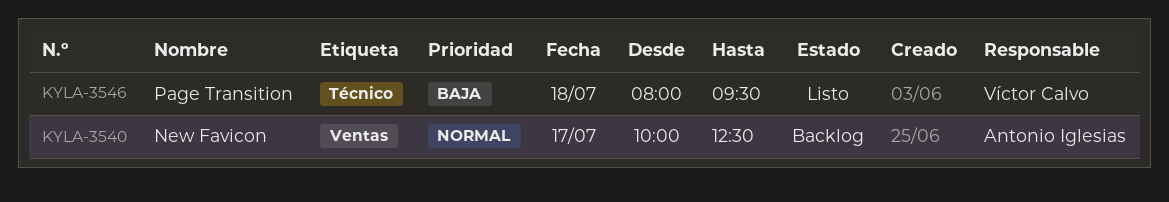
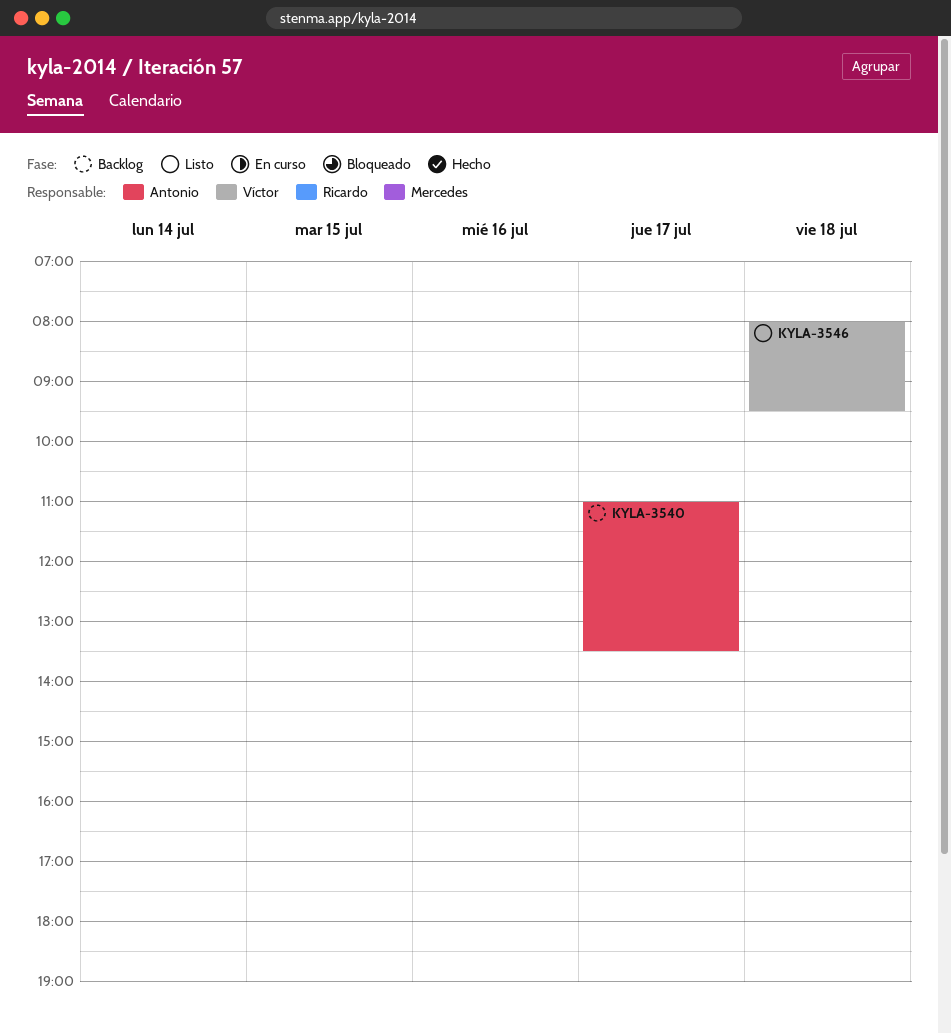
KYLA-3540, begins: 10:00 -> 11:00
KYLA-3540, ends: 12:30 -> 13:30

